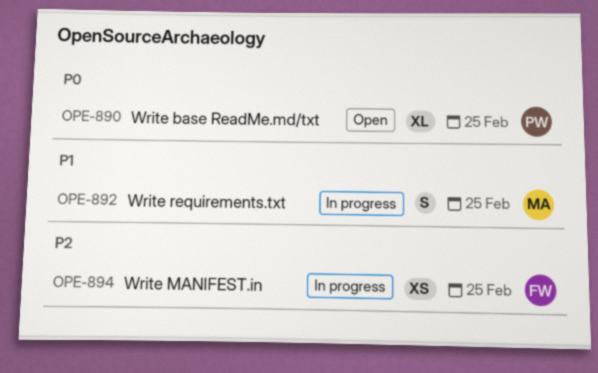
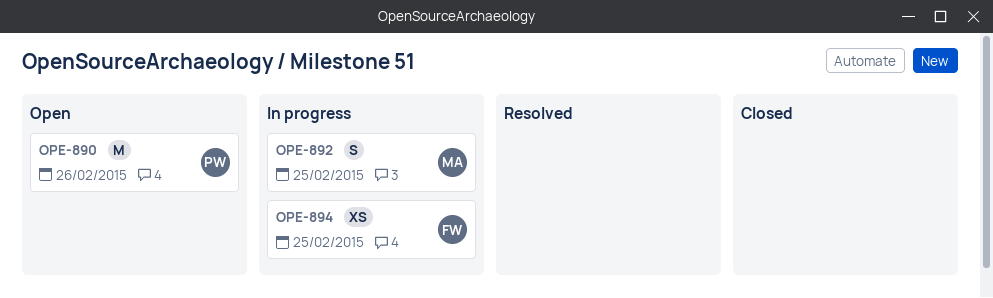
OPE-890, estimate: XL -> M
OPE-890, due: Feb 25 -> Feb 26

